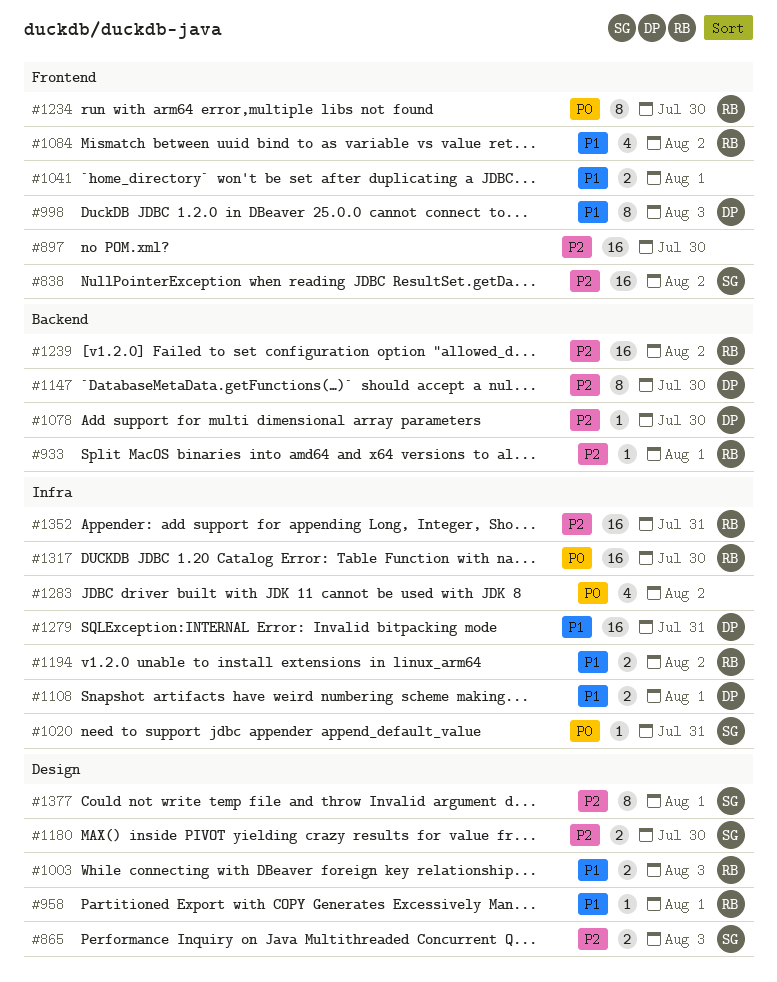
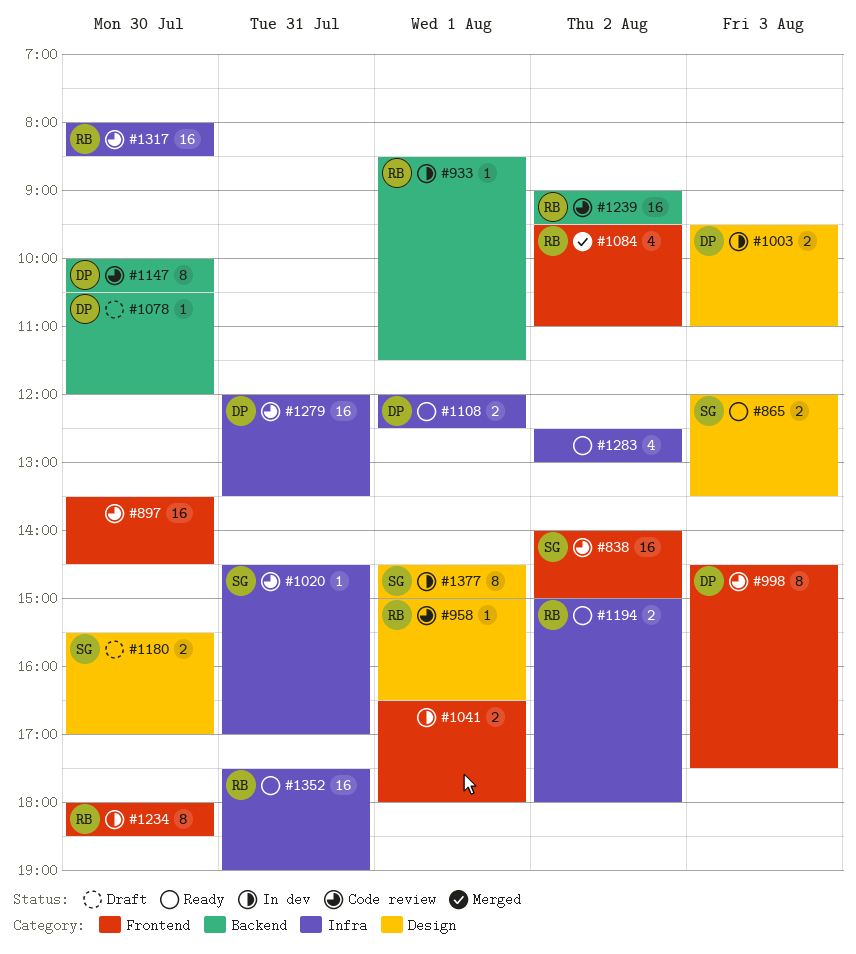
#1003, owner: RB -> DP

